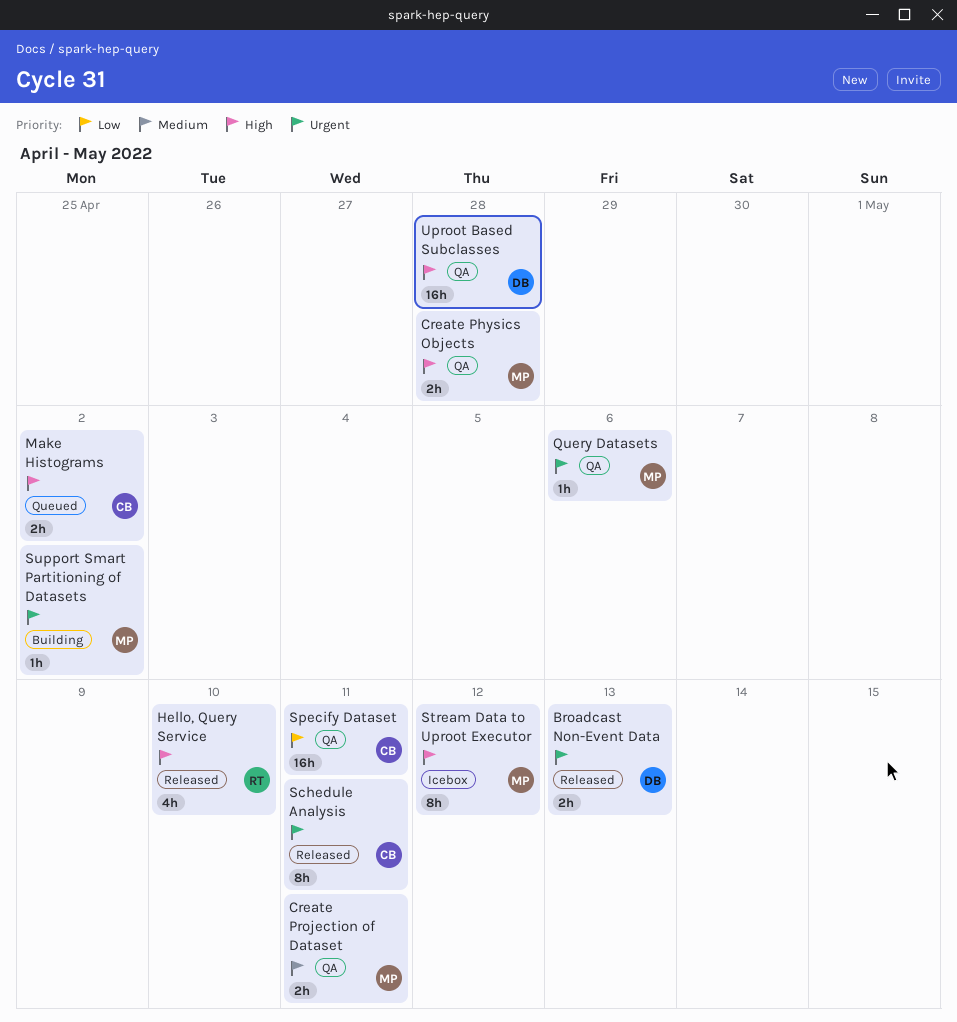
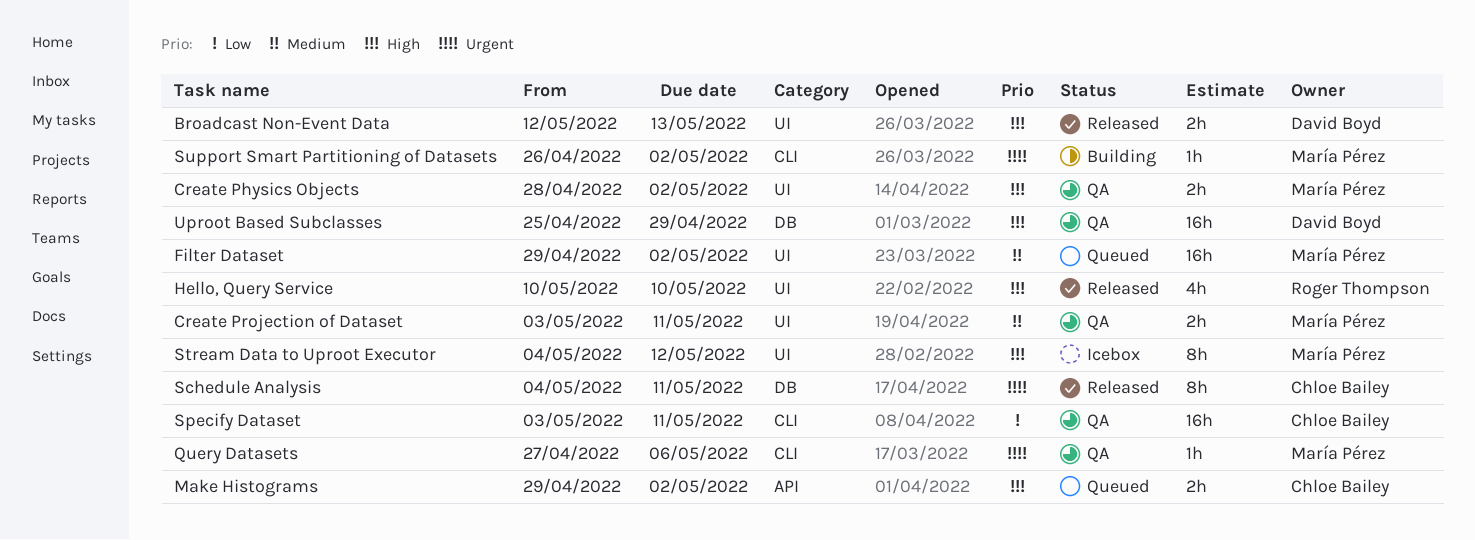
Broadcast Non-Event Data, priority: Urgent -> High
Create Physics Objects, due: Apr 28 -> May 2
Filter Dataset: none -> present
Uproot Based Subclasses, due: Apr 28 -> Apr 29

